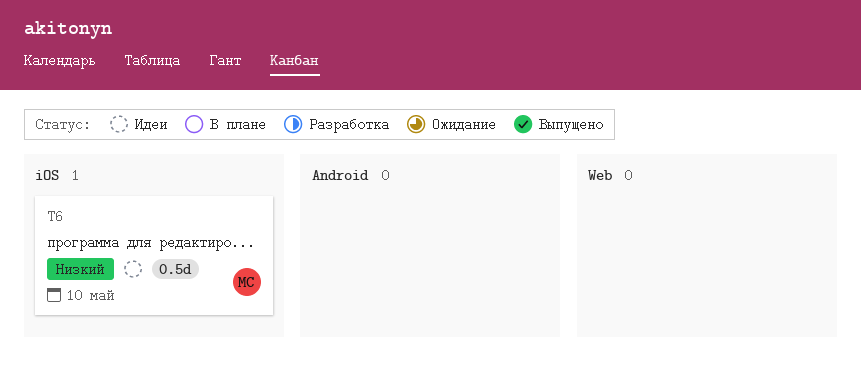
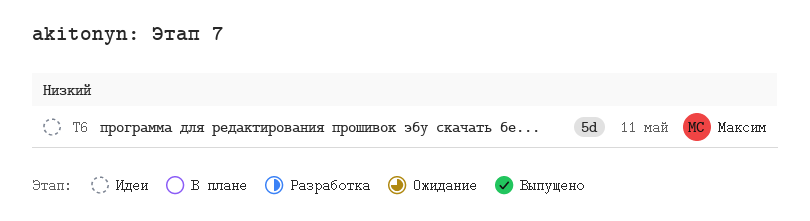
T6, estimate: 0.5d -> 5d
T6, due: May 10 -> May 11

